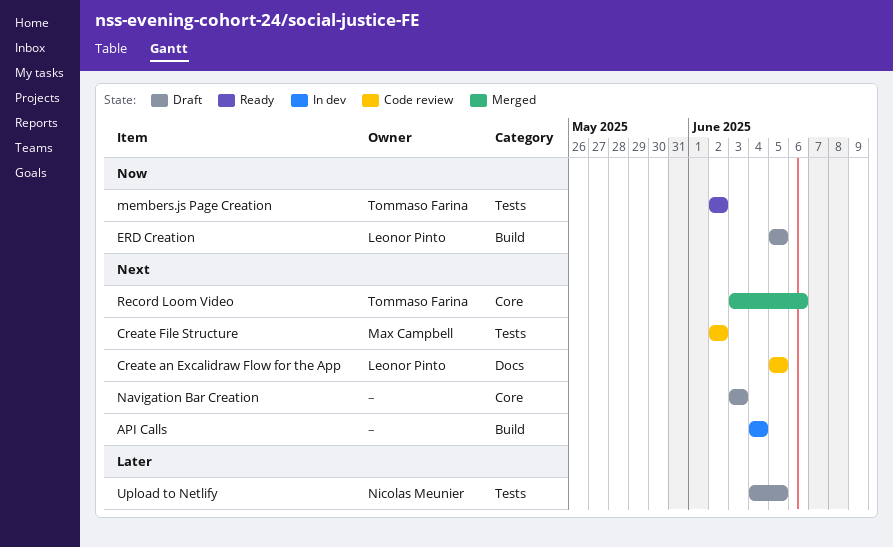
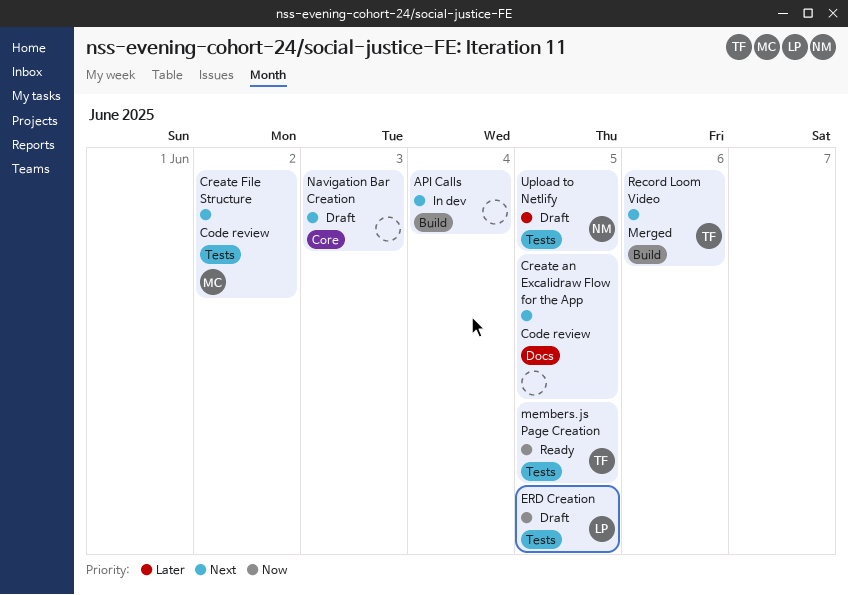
Create an Excalidraw Flow for the App, owner: Leonor Pinto -> none
ERD Creation, label: Build -> Tests
members.js Page Creation, due: Jun 2 -> Jun 5
Record Loom Video, label: Core -> Build

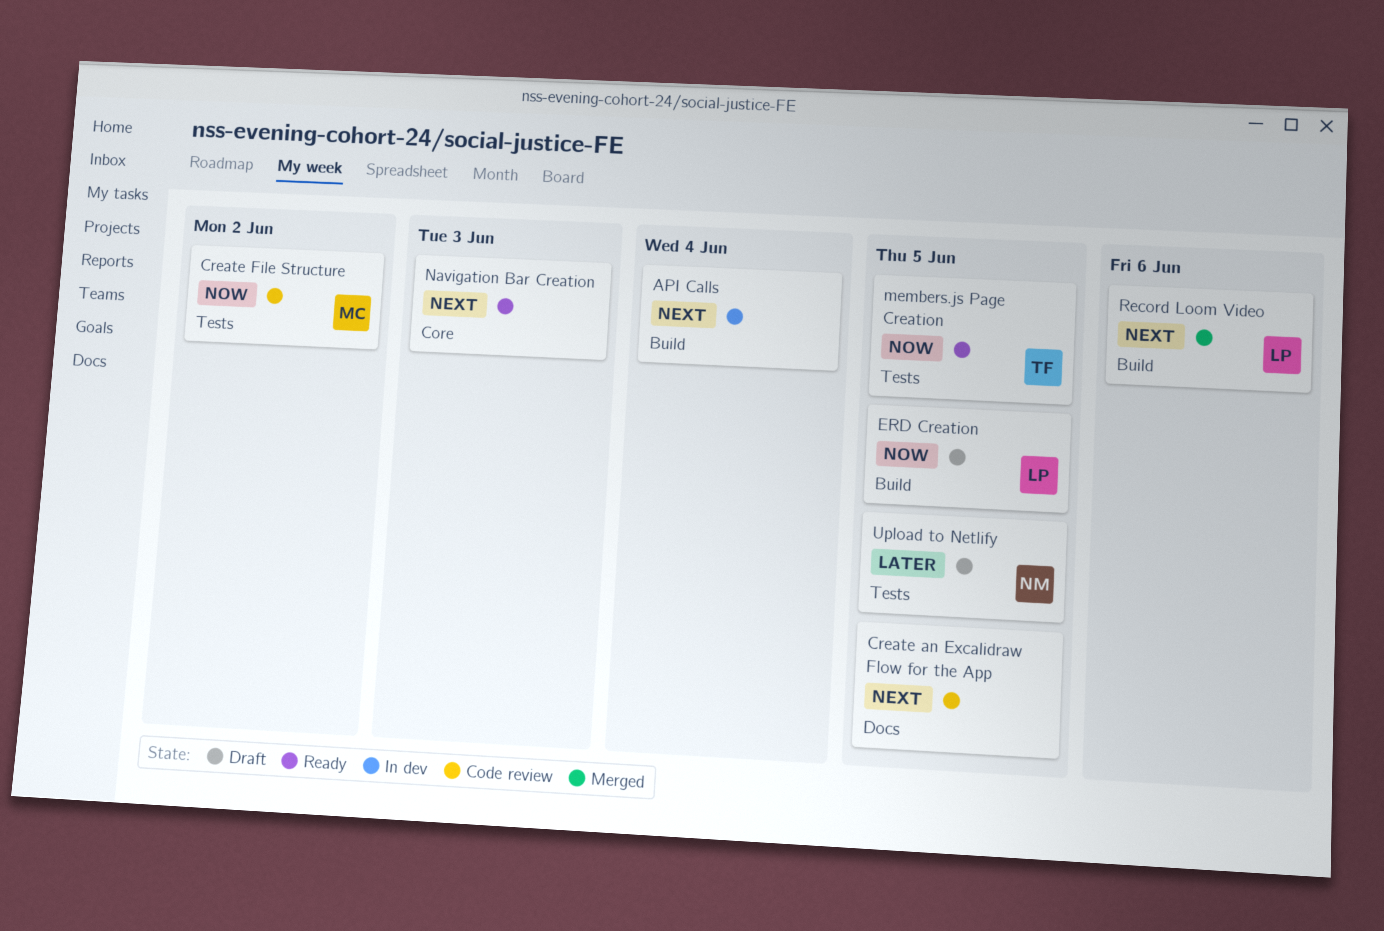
Create File Structure, priority: Next -> Now
ERD Creation, label: Tests -> Build
Navigation Bar Creation, status: Draft -> Ready
Record Loom Video, owner: TF -> LP

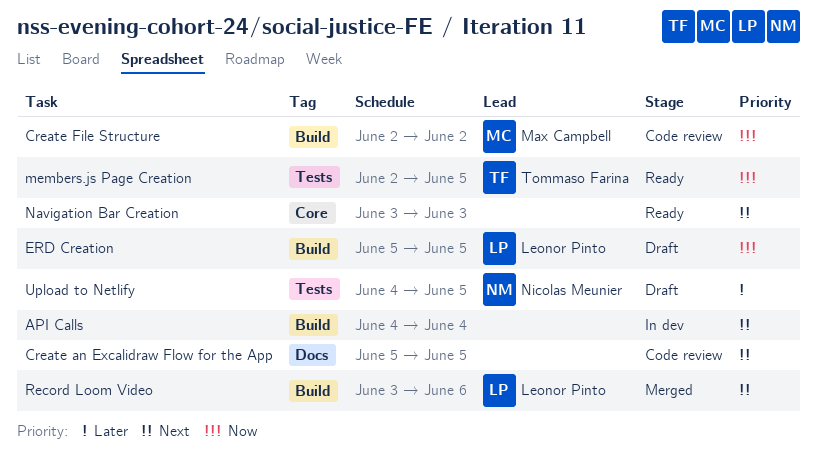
Create File Structure, label: Tests -> Build

